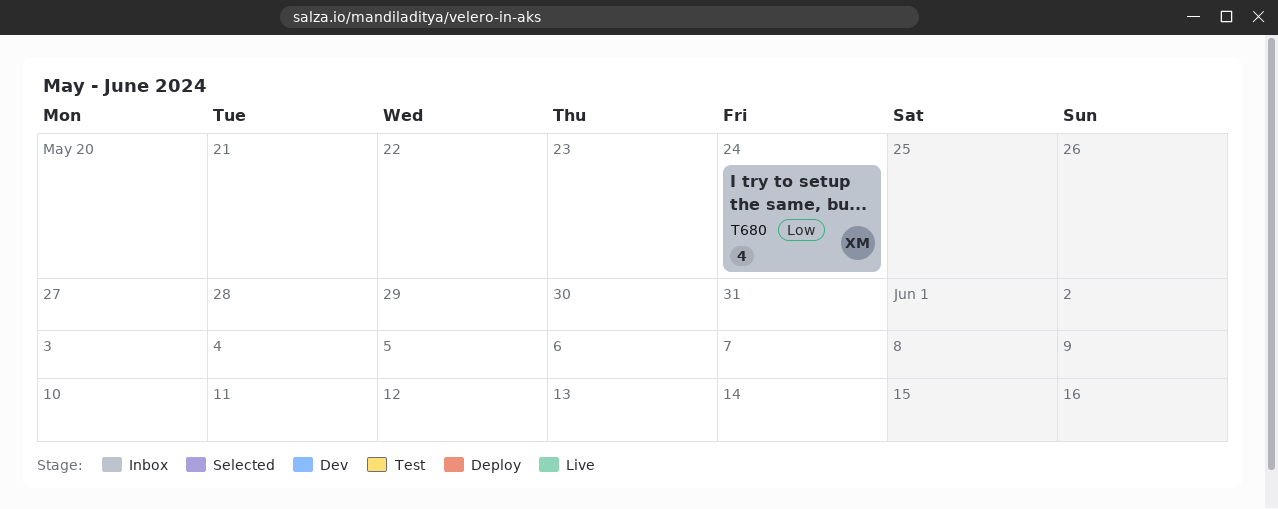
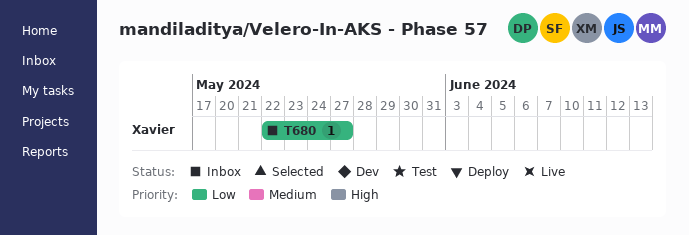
T680, estimate: 4 -> 1
T680, due: May 24 -> May 27

